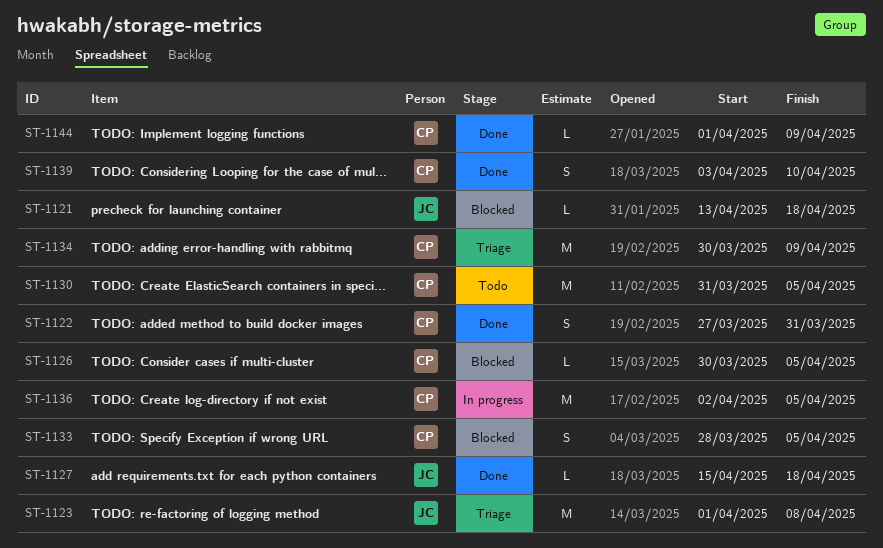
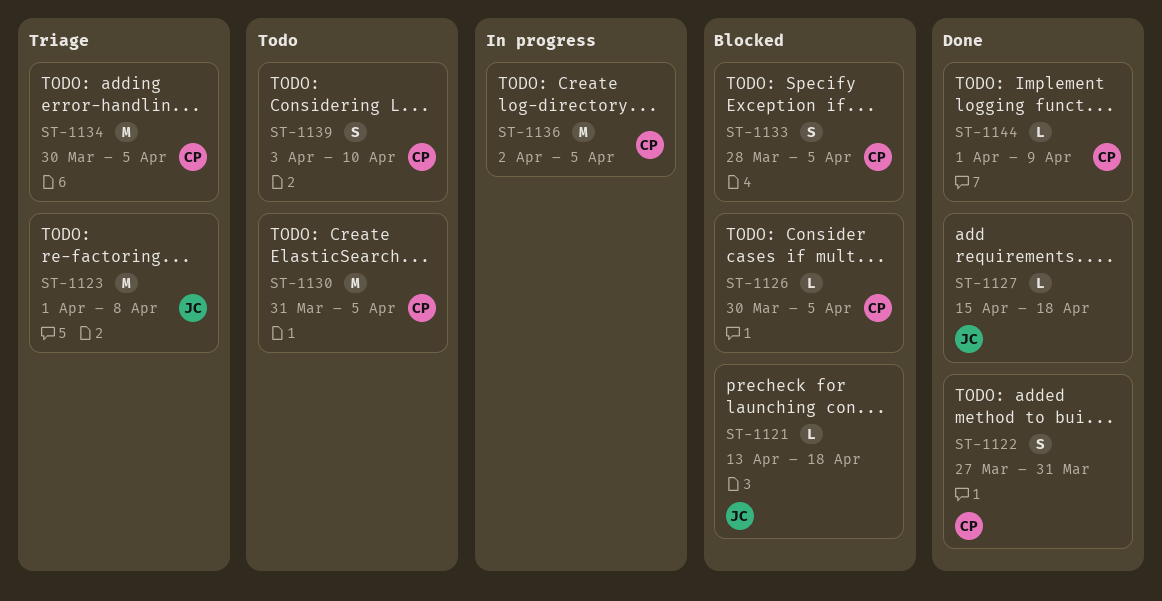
ST-1134, due: Apr 9 -> Apr 5
ST-1139, status: Done -> Todo

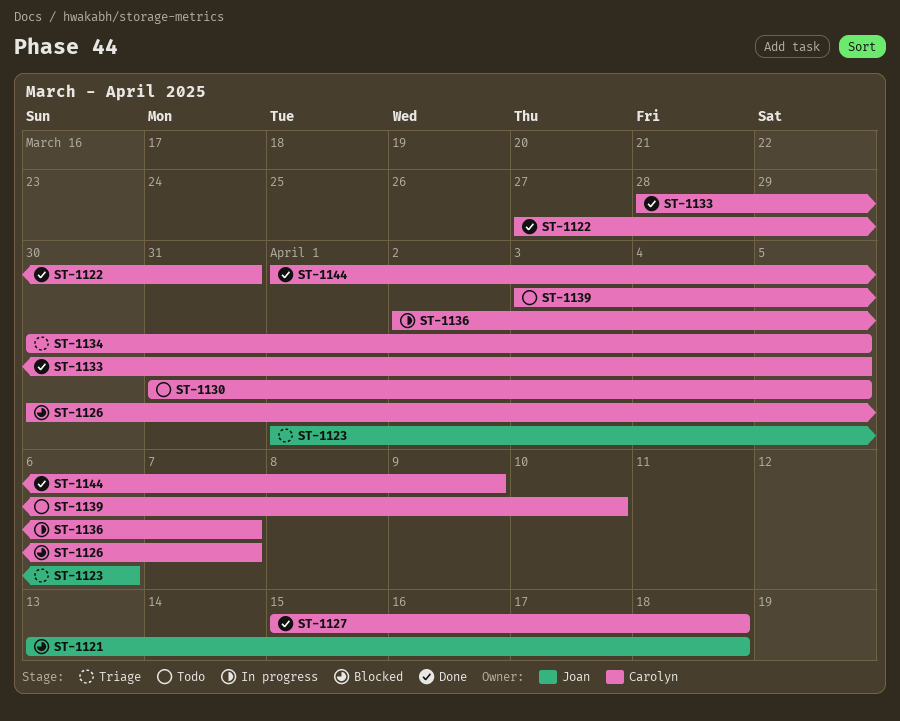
ST-1123, due: Apr 8 -> Apr 6
ST-1126, due: Apr 5 -> Apr 7
ST-1127, owner: Joan -> Carolyn
ST-1133, status: Blocked -> Done
ST-1136, due: Apr 5 -> Apr 7

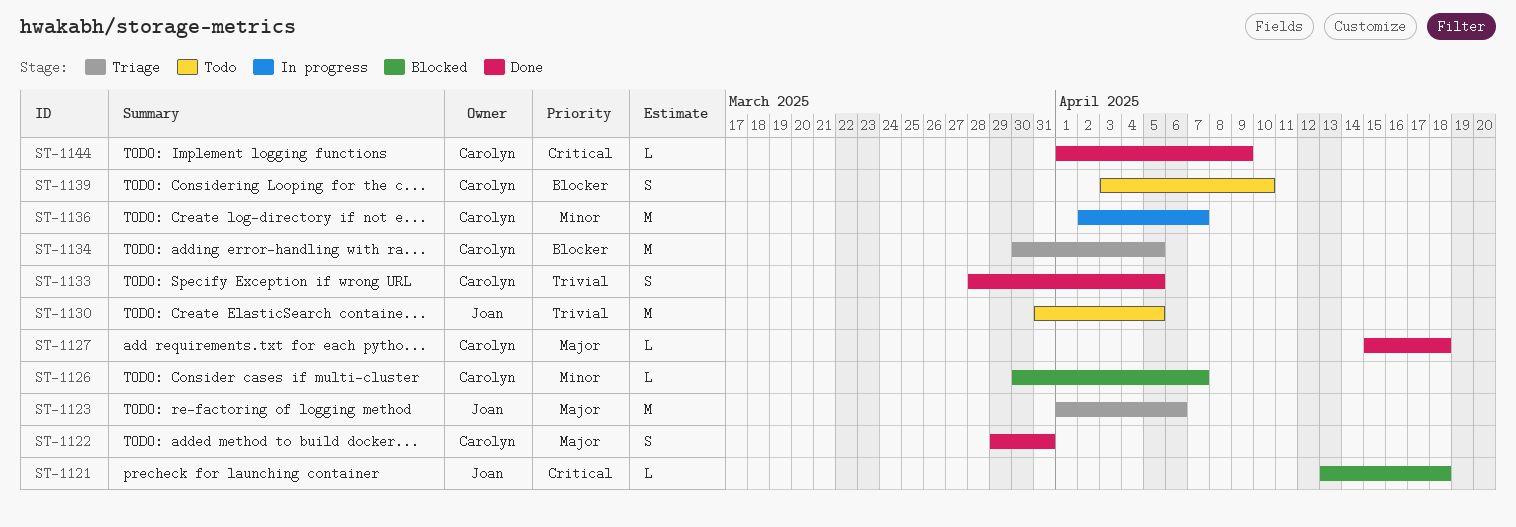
ST-1122, start: Mar 27 -> Mar 29
ST-1130, owner: Carolyn -> Joan

